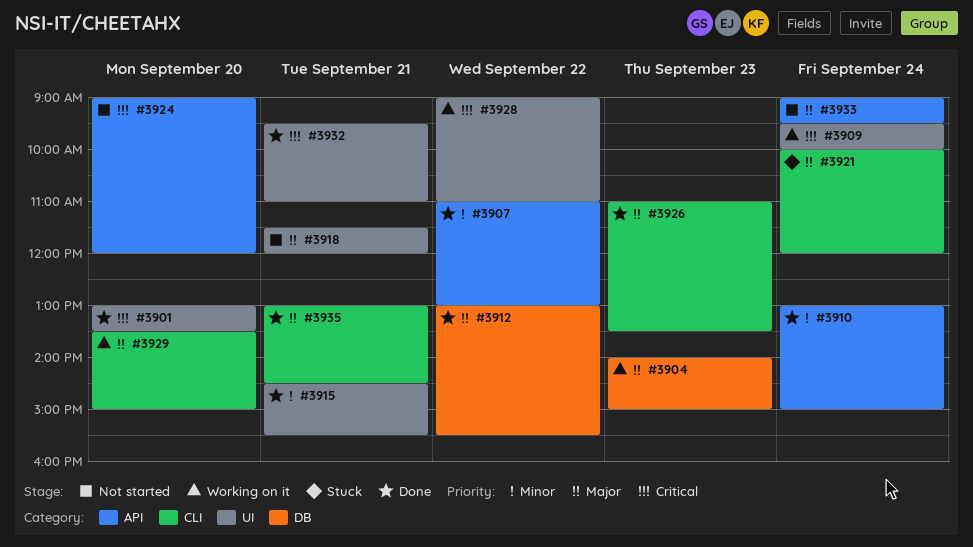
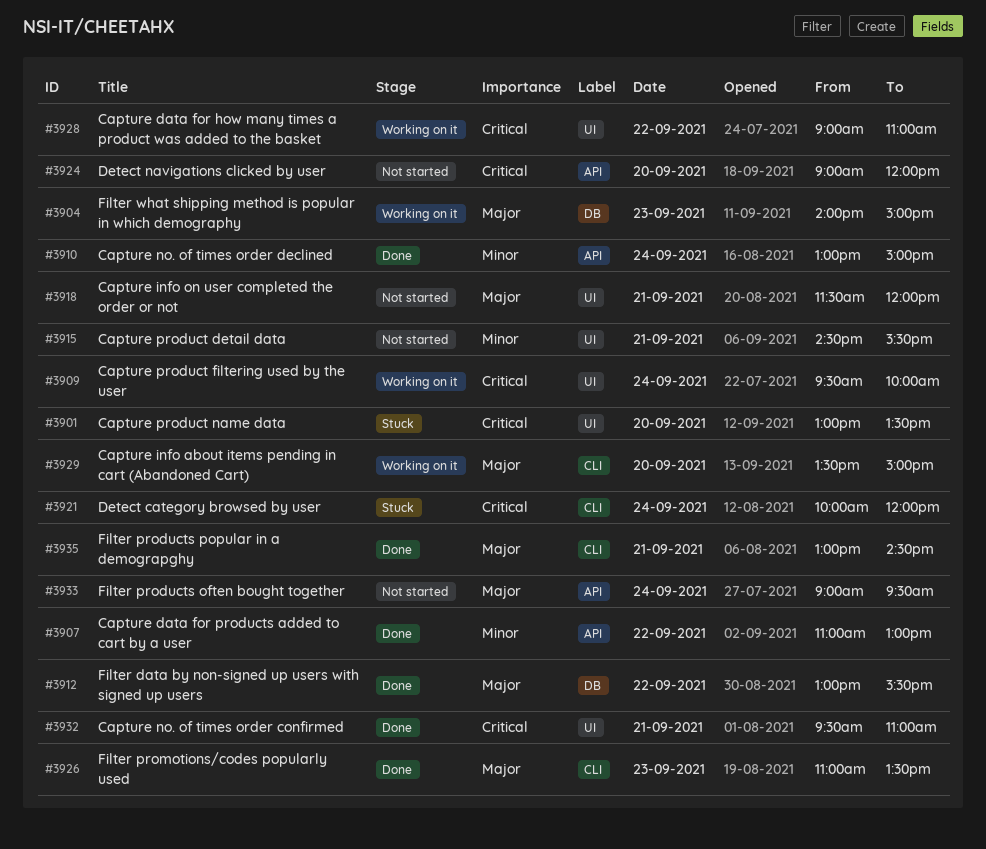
#3901, status: Done -> Stuck
#3915, status: Done -> Not started
#3921, priority: Major -> Critical

